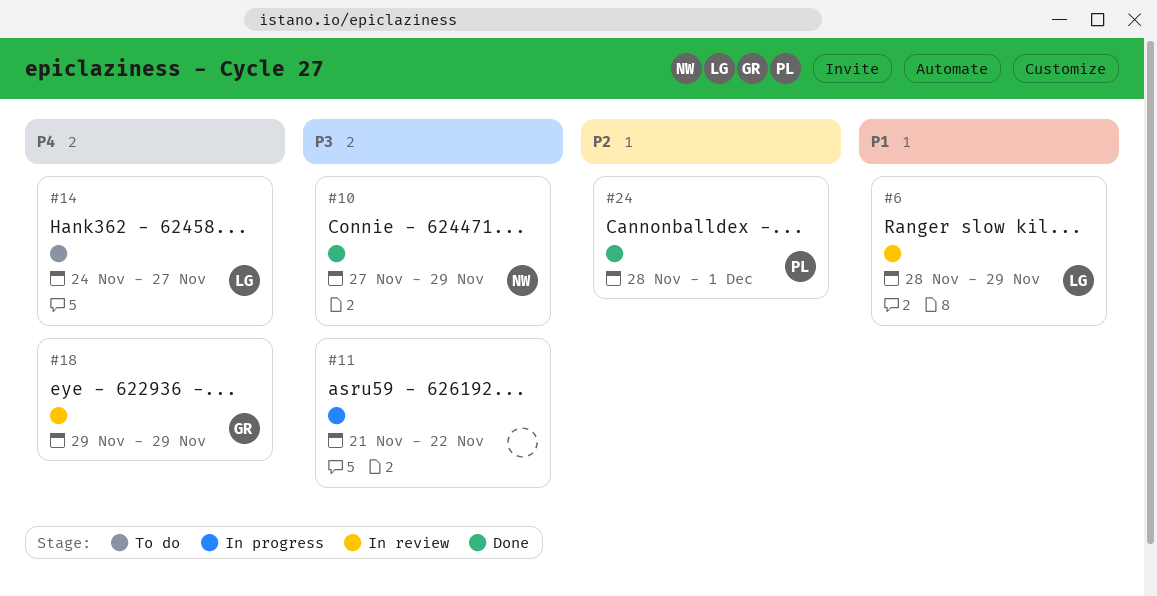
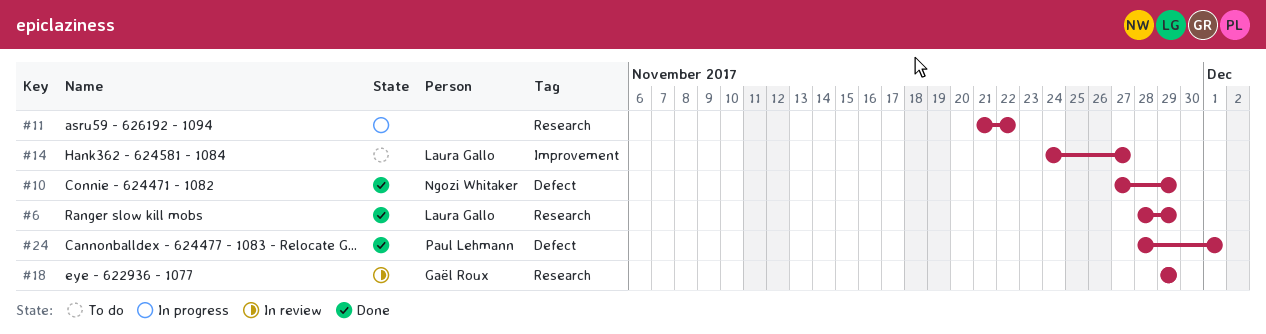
#6, status: In review -> Done

